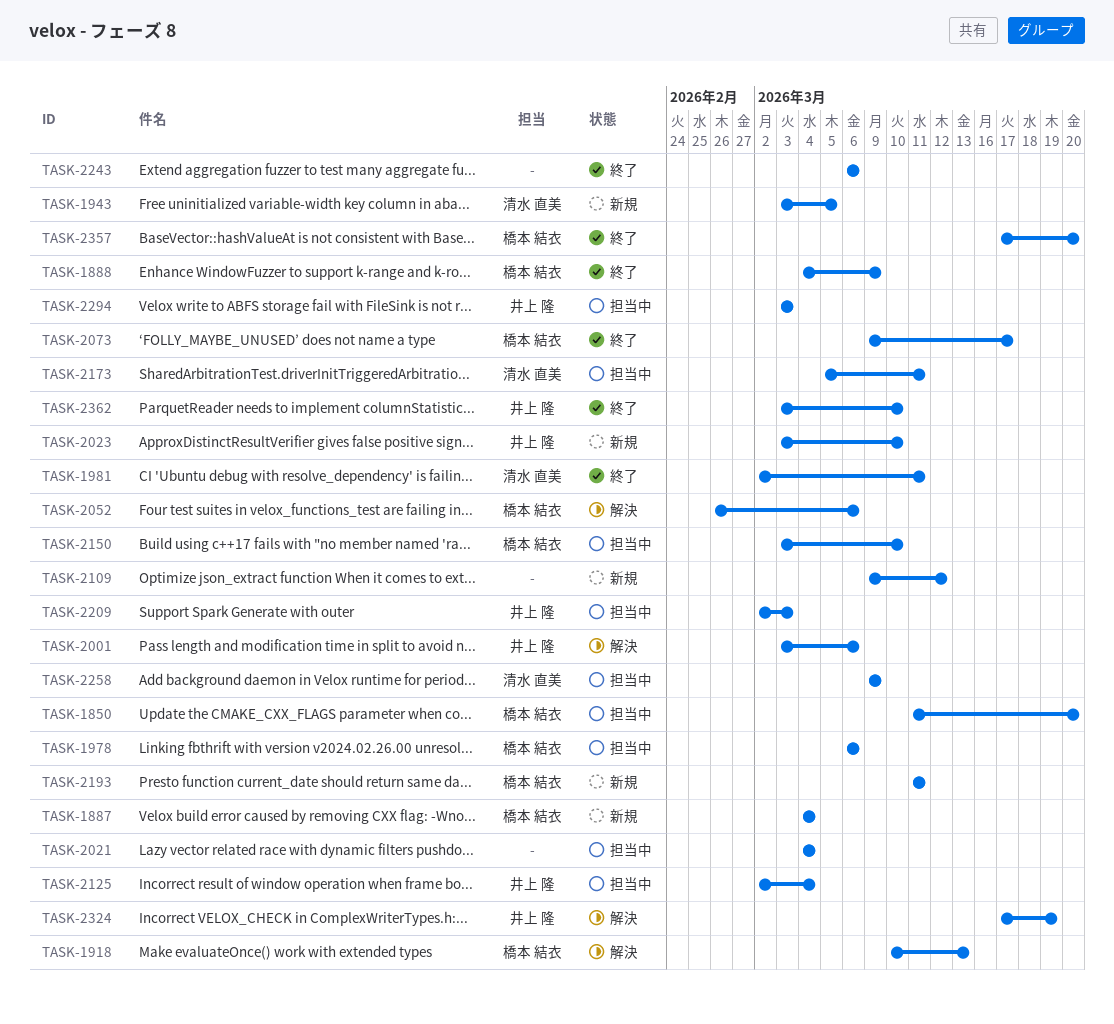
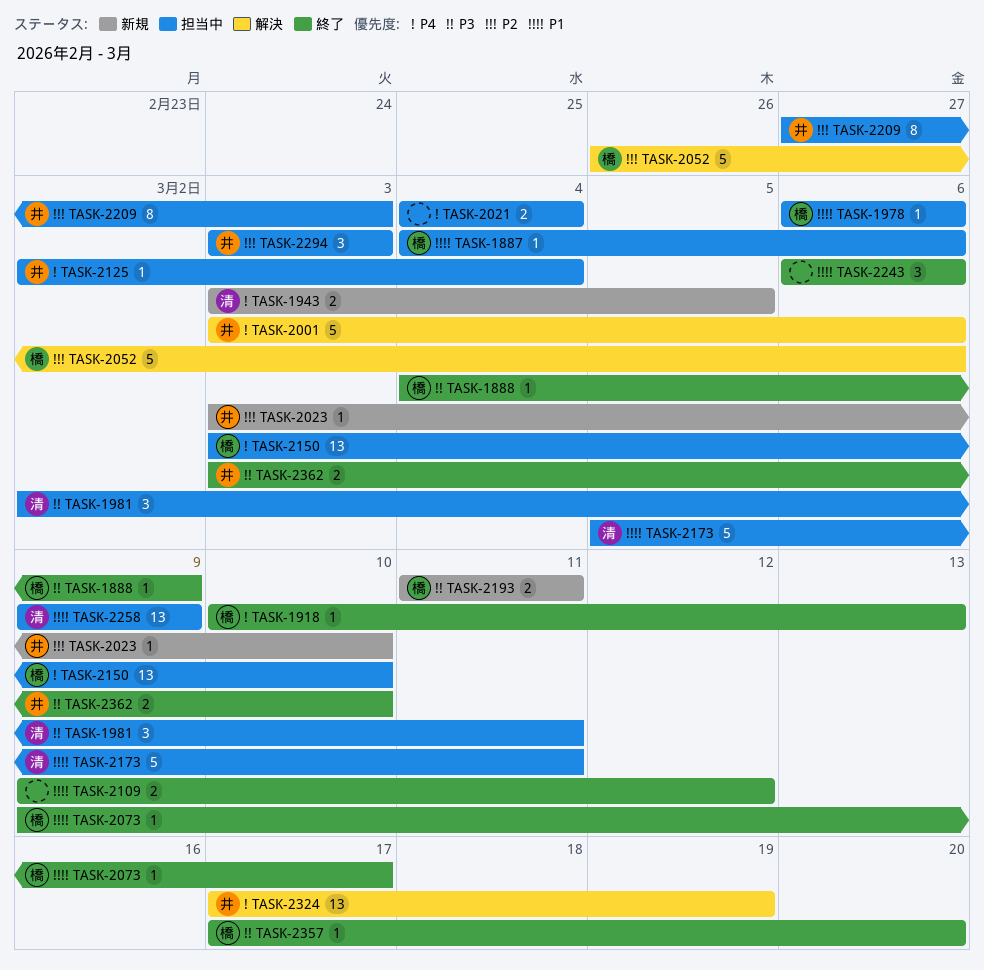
TASK-1850: present -> none
TASK-1887, status: 新規 -> 担当中
TASK-1887, due: Mar 4 -> Mar 6
TASK-1918, status: 解決 -> 終了
TASK-1981, status: 終了 -> 担当中
TASK-2109, status: 新規 -> 終了
TASK-2209, start: Mar 2 -> Feb 27

